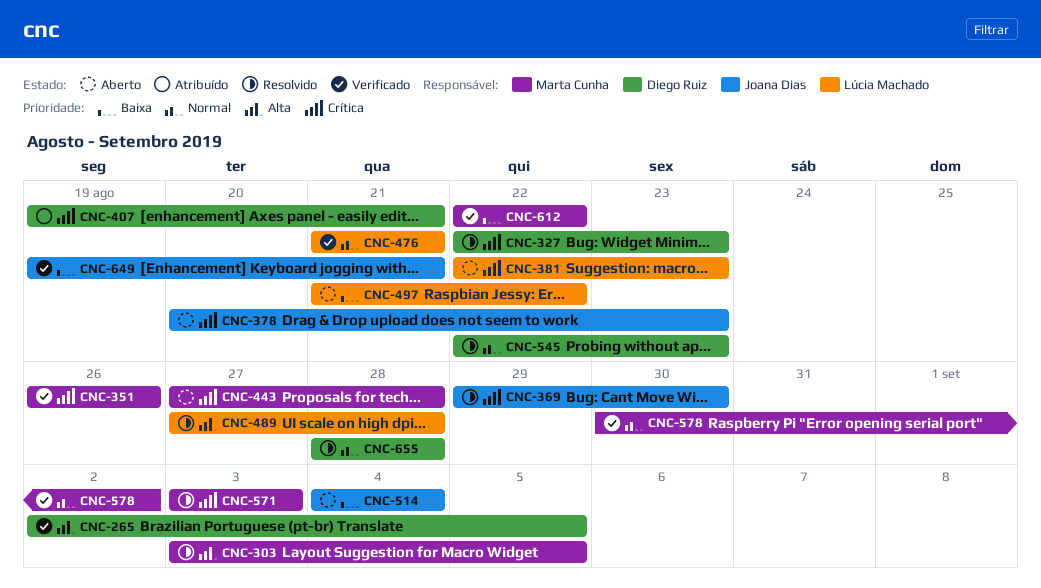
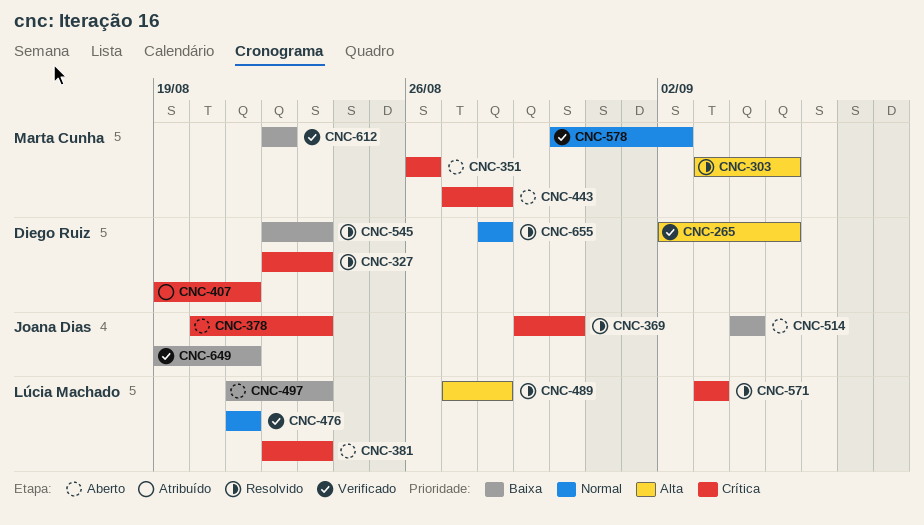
CNC-351, status: Verificado -> Aberto
CNC-497, due: Aug 22 -> Aug 23
CNC-545, priority: Normal -> Baixa
CNC-571, owner: Marta Cunha -> Lúcia Machado

